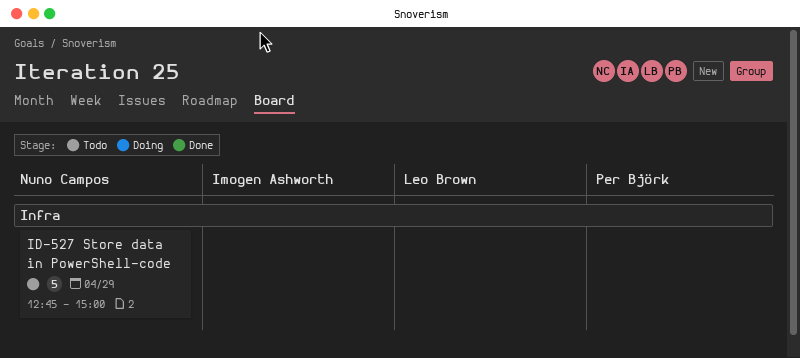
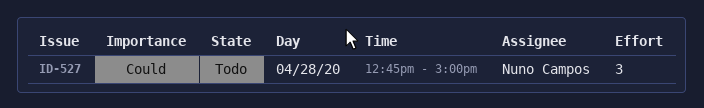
ID-527, estimate: 5 -> 3
ID-527, day: Apr 29 -> Apr 28

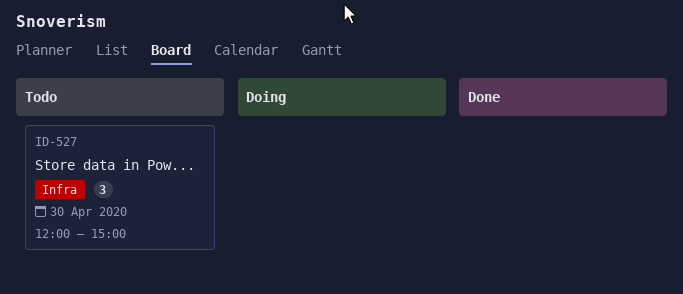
ID-527, day: Apr 28 -> Apr 30
ID-527, begins: 12:45 -> 12:00

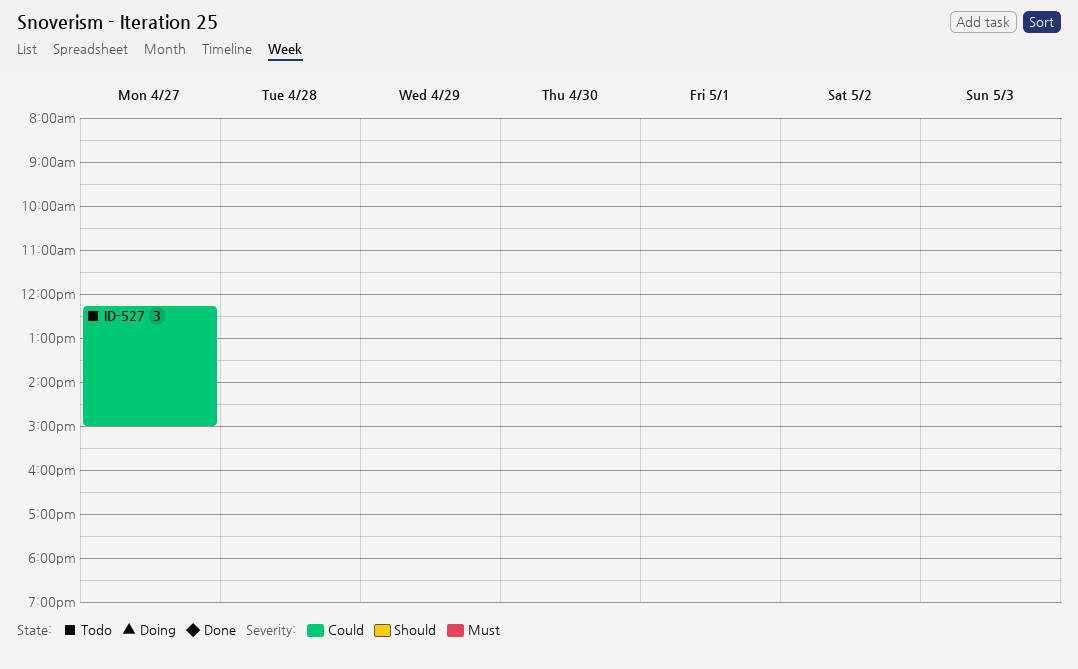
ID-527, day: Apr 30 -> Apr 27
ID-527, begins: 12:00 -> 12:15

